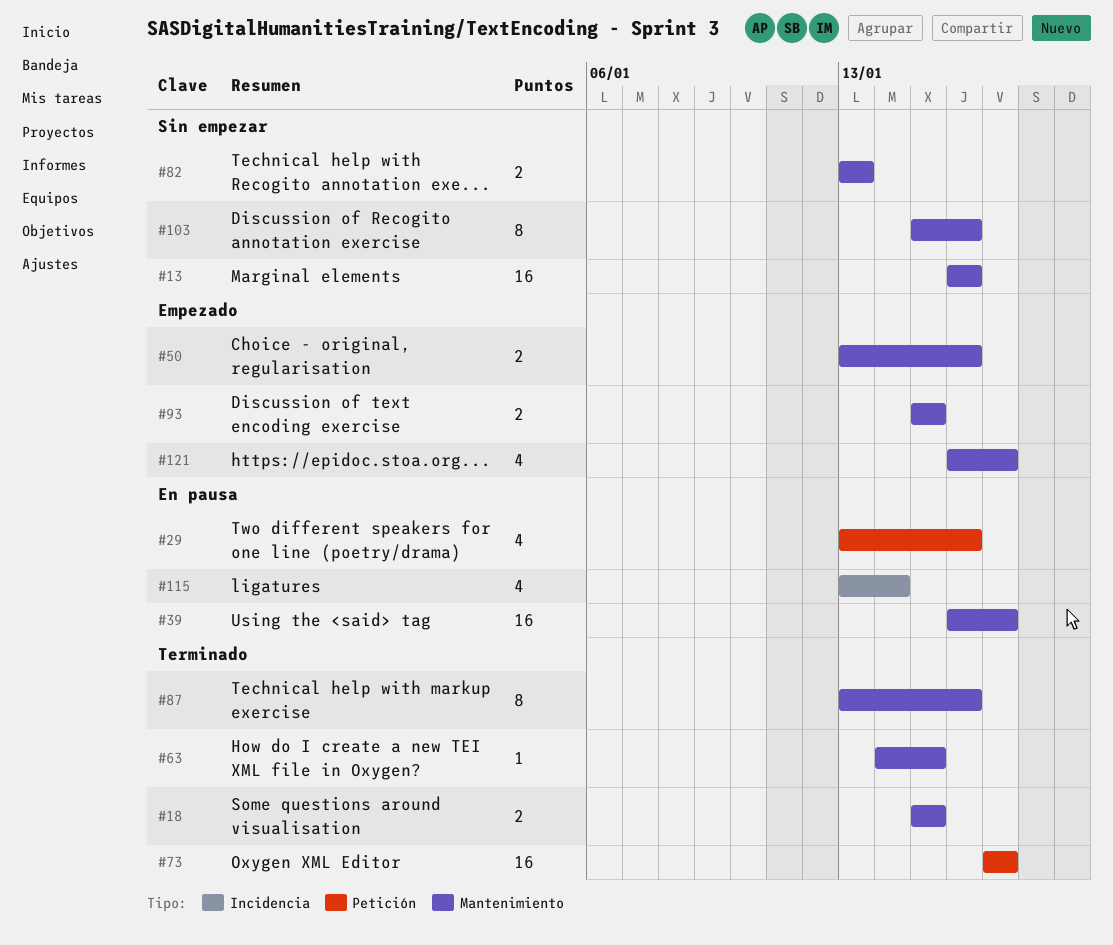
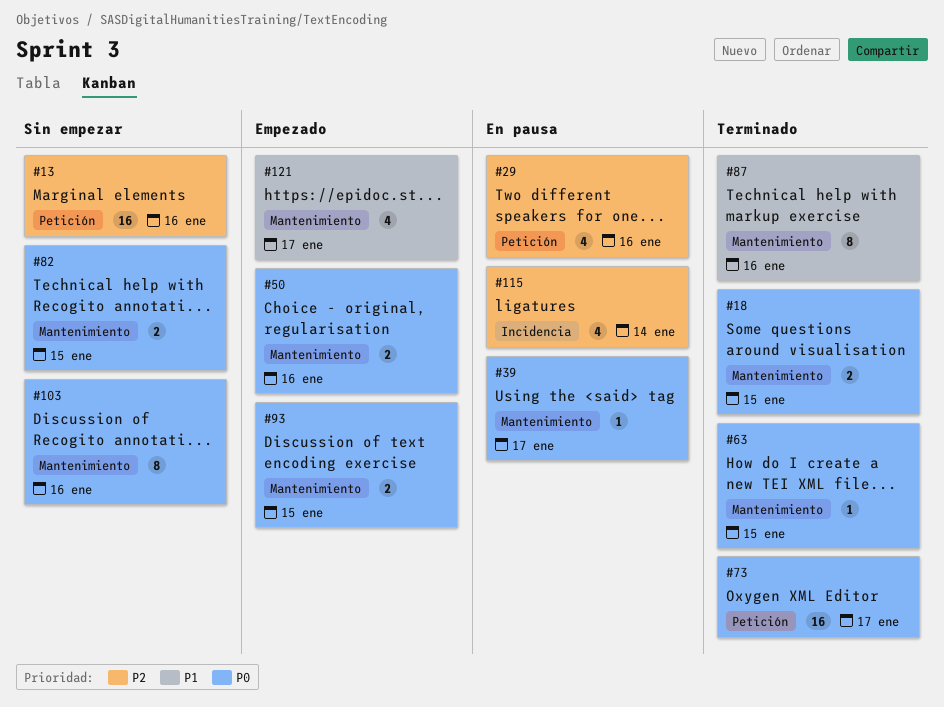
#13, label: Mantenimiento -> Petición
#39, estimate: 16 -> 1
#82, due: Jan 13 -> Jan 15

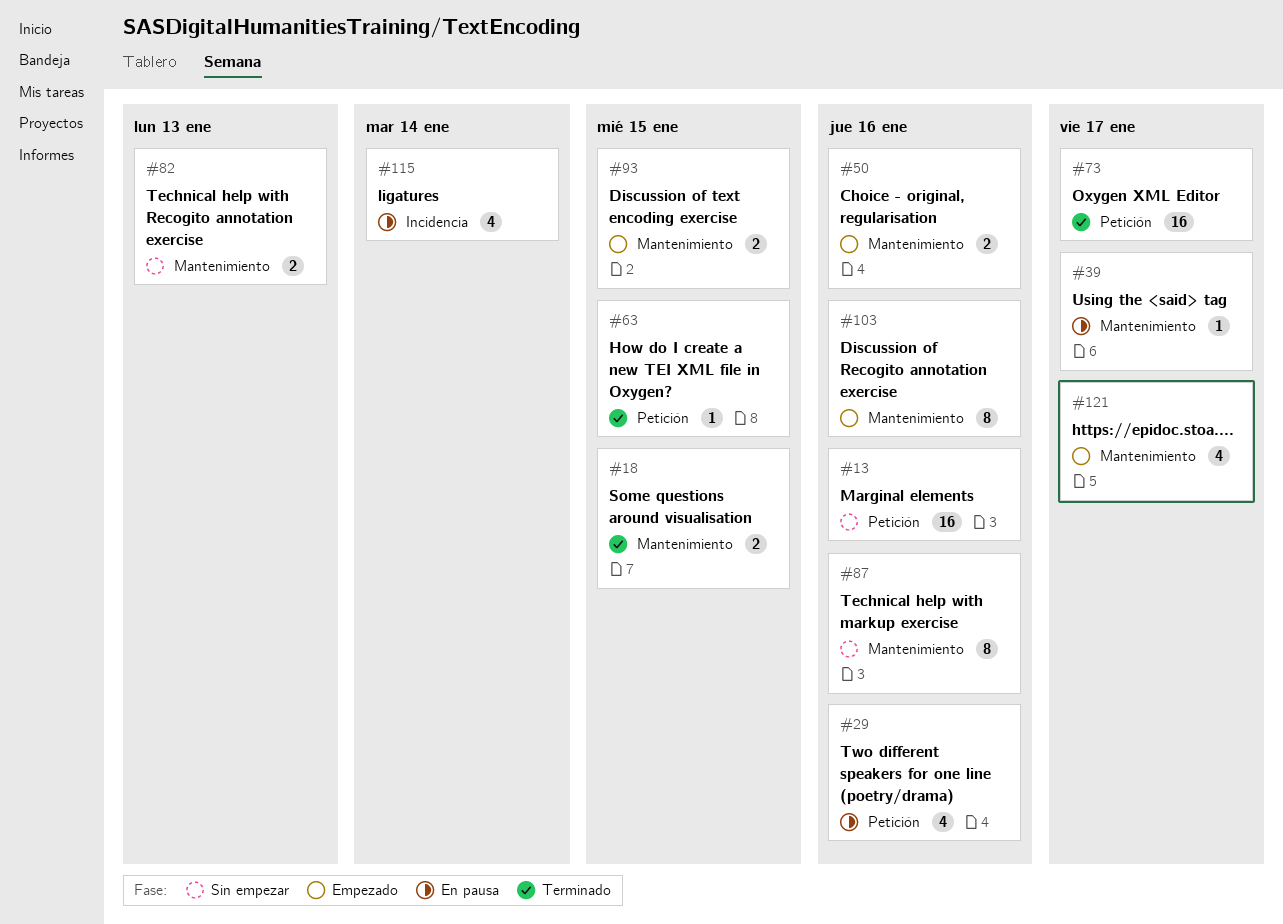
#63, label: Mantenimiento -> Petición
#82, due: Jan 15 -> Jan 13
#87, status: Terminado -> Sin empezar
#103, status: Sin empezar -> Empezado

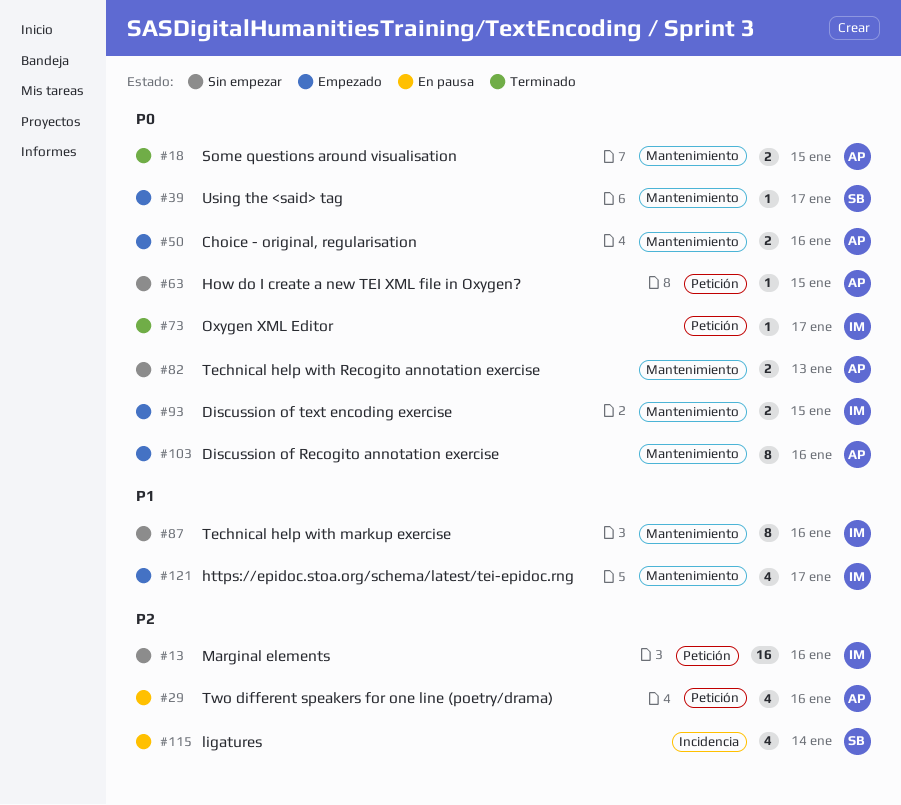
#39, status: En pausa -> Empezado
#63, status: Terminado -> Sin empezar
#73, estimate: 16 -> 1

